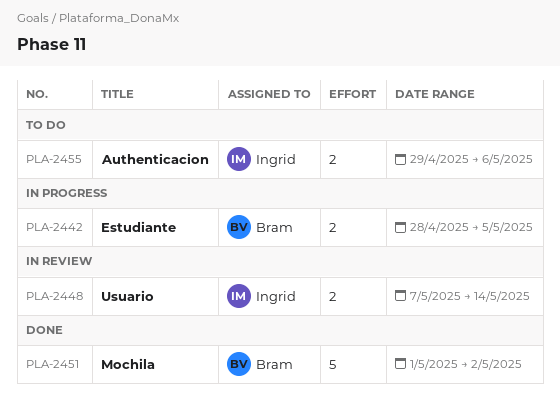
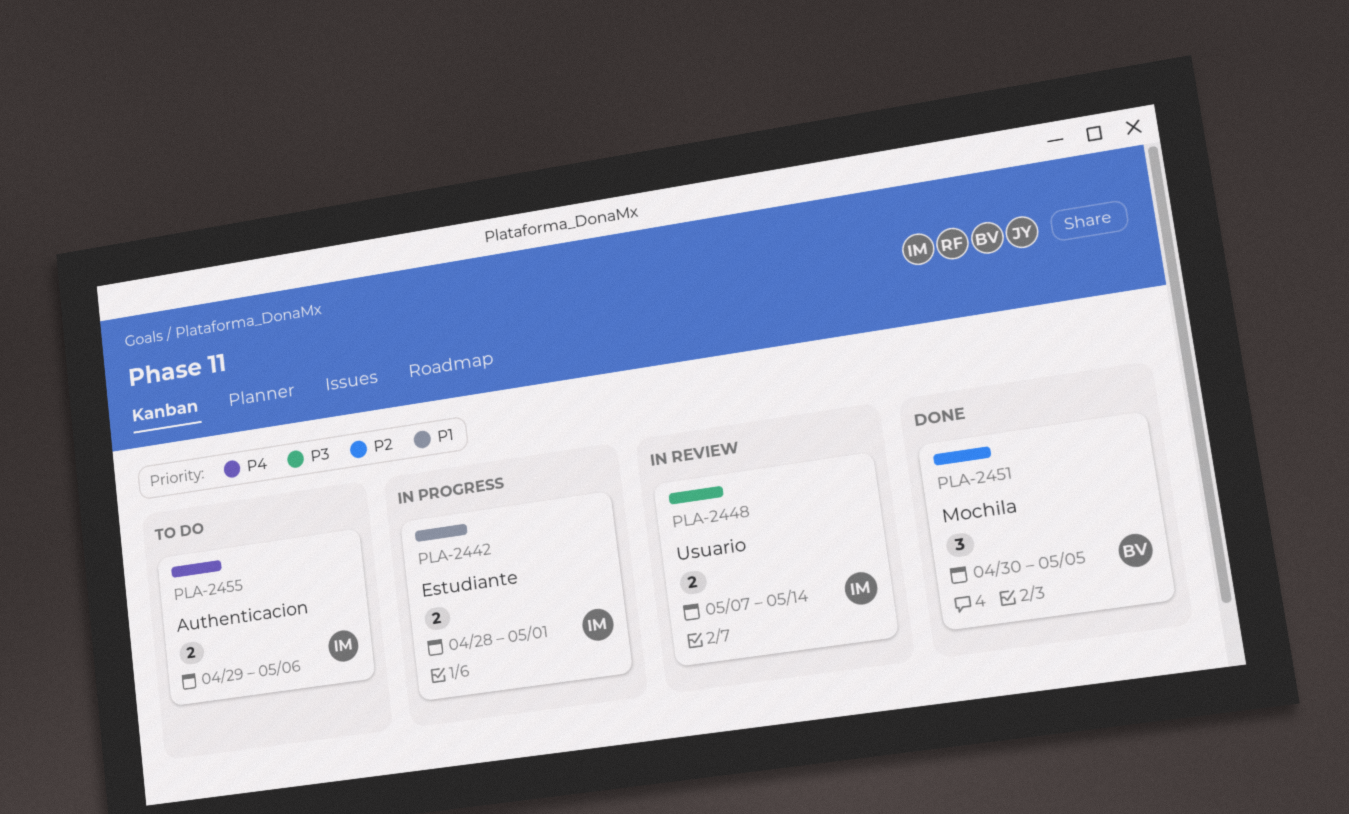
PLA-2442, owner: Bram -> Ingrid
PLA-2442, due: May 5 -> May 1
PLA-2451, estimate: 5 -> 3
PLA-2451, start: May 1 -> Apr 30
PLA-2451, due: May 2 -> May 5

